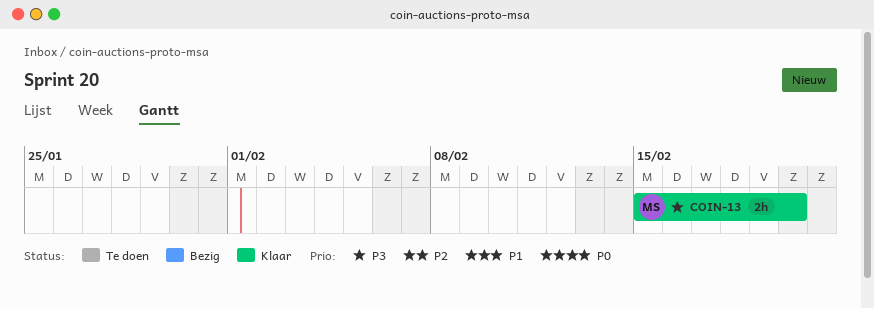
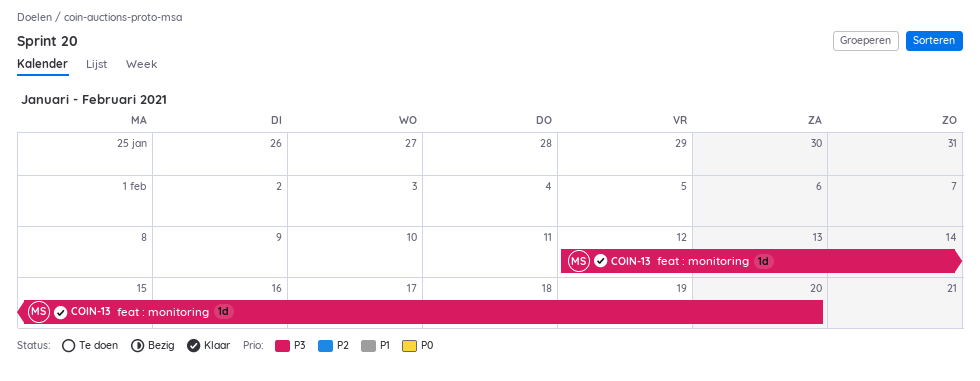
COIN-13, estimate: 2h -> 1d
COIN-13, start: Feb 15 -> Feb 12

